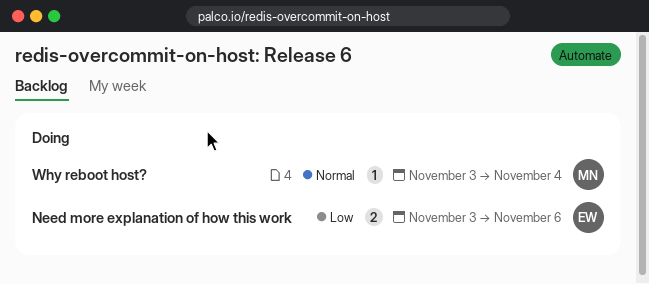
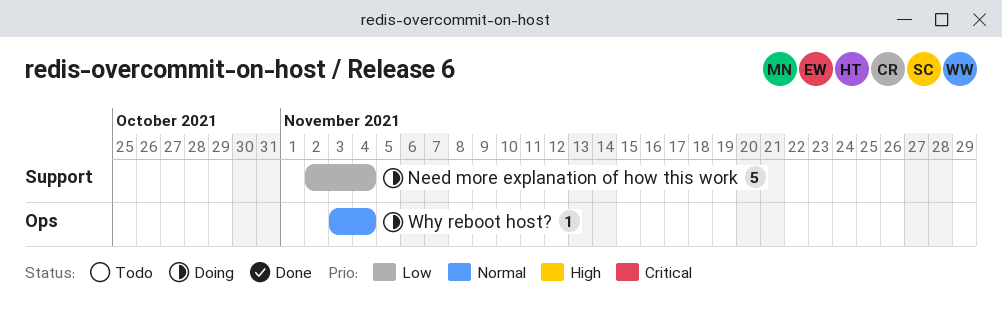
Need more explanation of how this work, estimate: 2 -> 5
Need more explanation of how this work, start: Nov 3 -> Nov 2
Need more explanation of how this work, due: Nov 6 -> Nov 4

